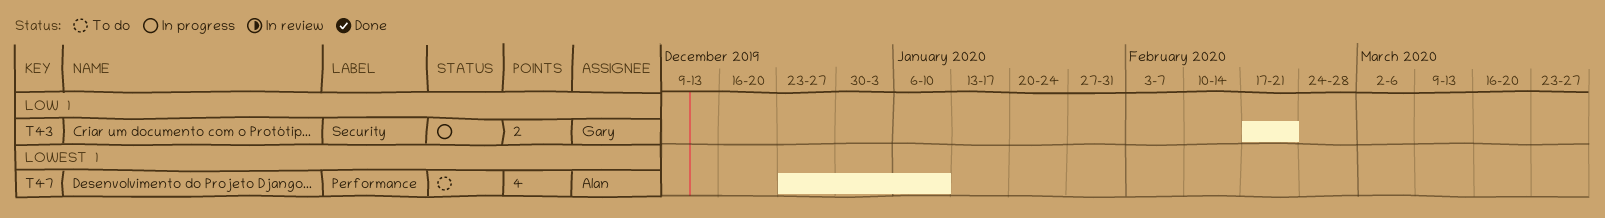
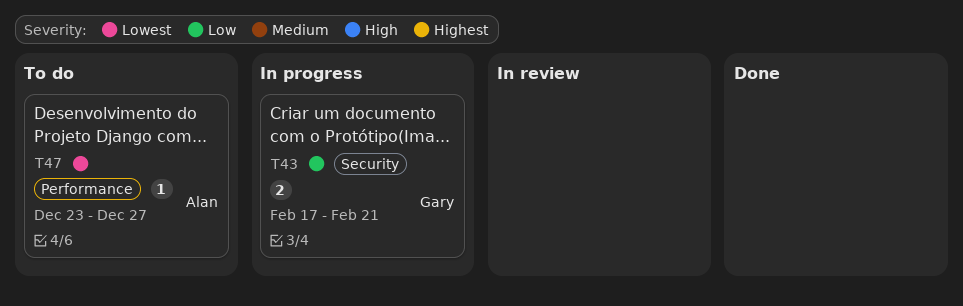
T47, estimate: 4 -> 1
T47, due: Jan 10 -> Dec 27

